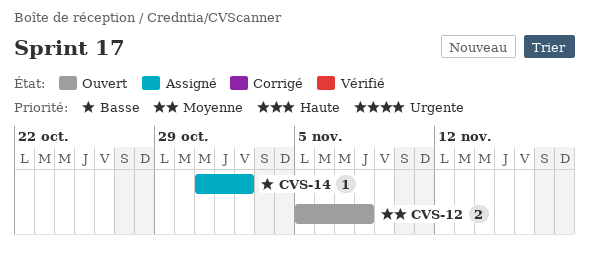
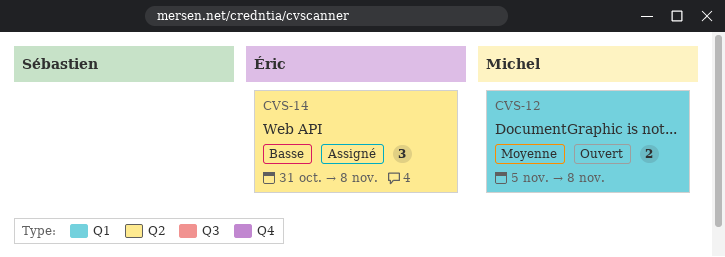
CVS-14, estimate: 1 -> 3
CVS-14, due: Nov 2 -> Nov 8

